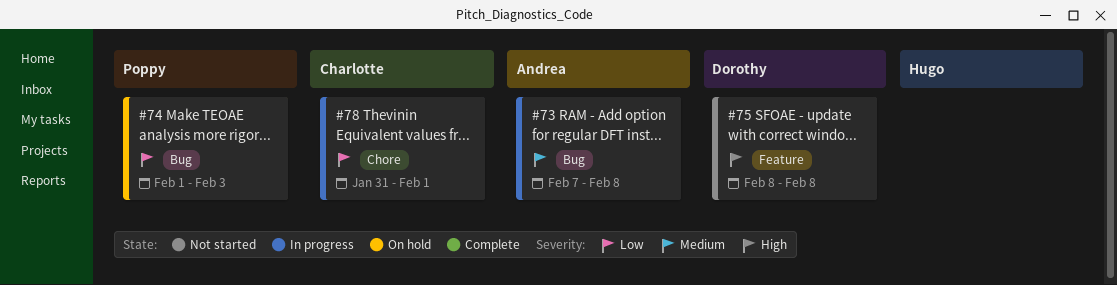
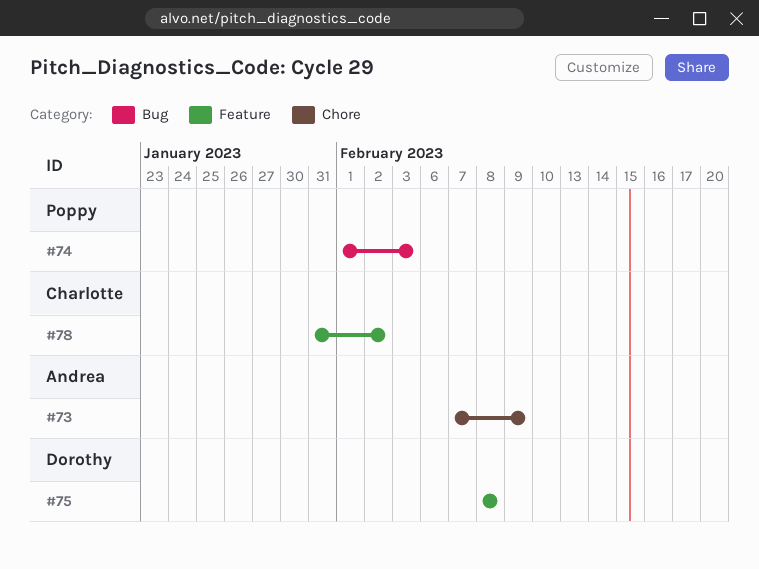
#73, label: Bug -> Chore
#73, due: Feb 8 -> Feb 9
#78, label: Chore -> Feature
#78, due: Feb 1 -> Feb 2

